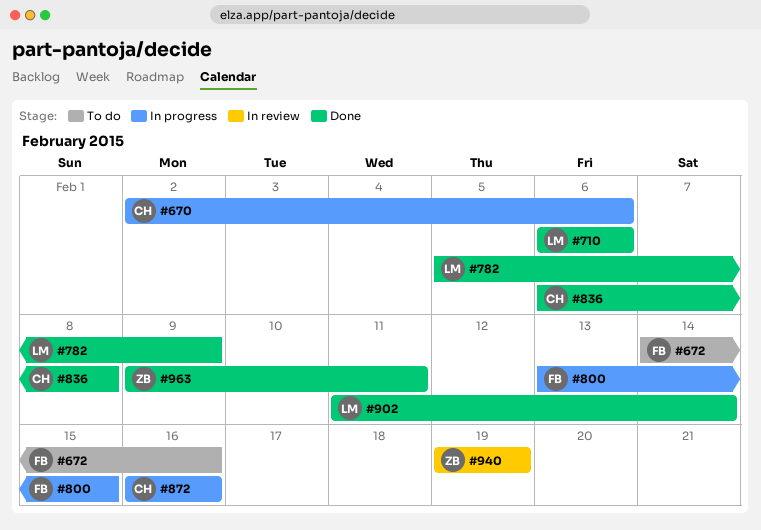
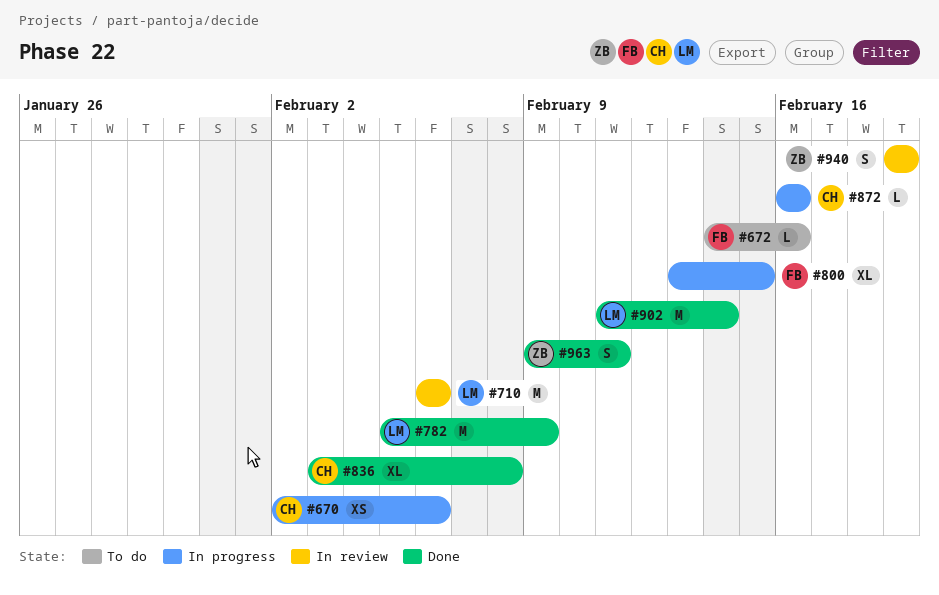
#710, status: Done -> In review
#836, start: Feb 6 -> Feb 3

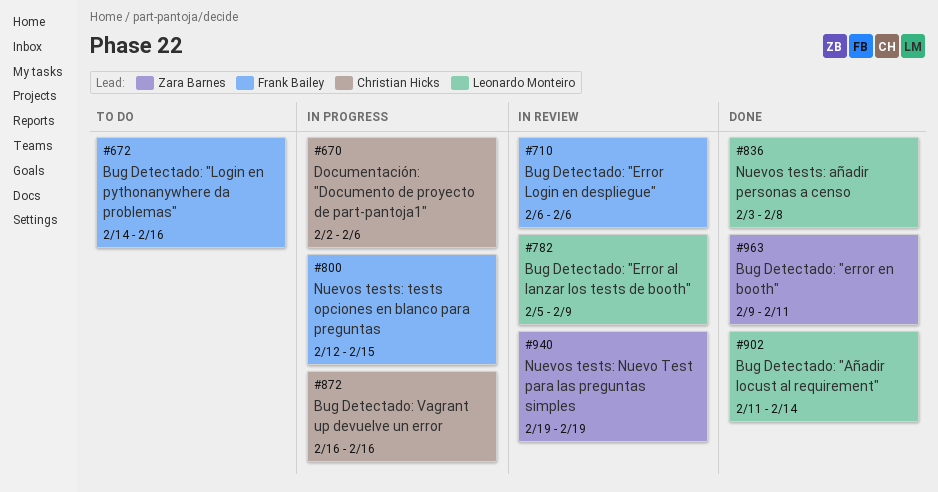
#710, owner: Leonardo Monteiro -> Frank Bailey
#782, status: Done -> In review
#800, start: Feb 13 -> Feb 12
#836, owner: Christian Hicks -> Leonardo Monteiro

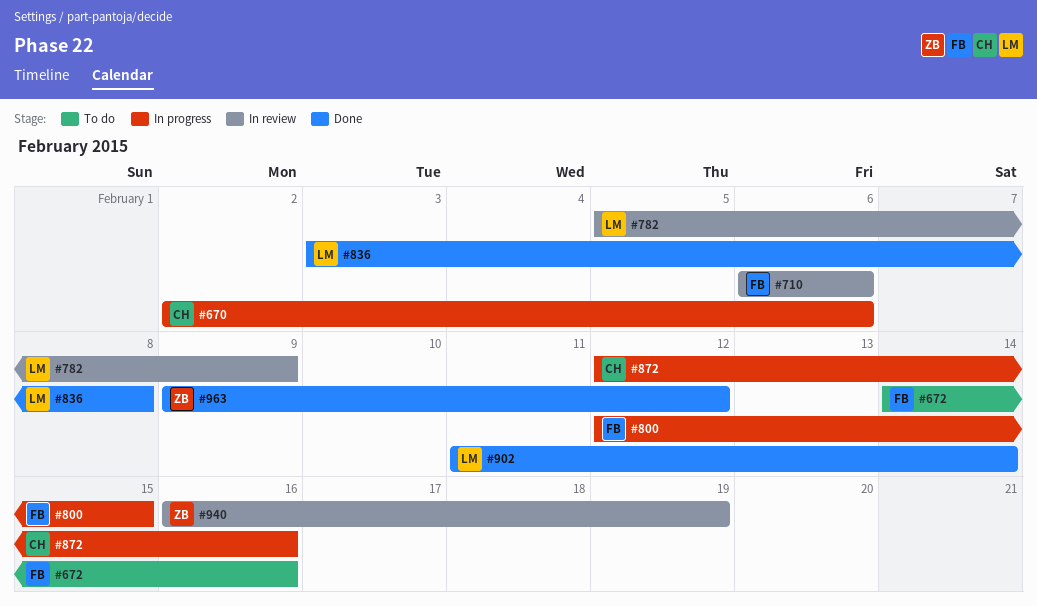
#872, start: Feb 16 -> Feb 12
#940, start: Feb 19 -> Feb 16
#963, due: Feb 11 -> Feb 12

